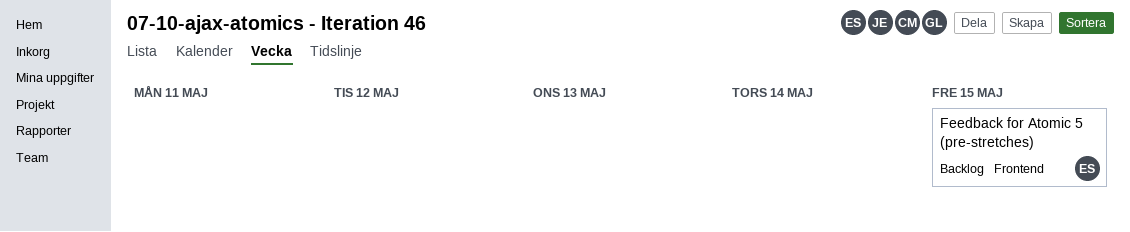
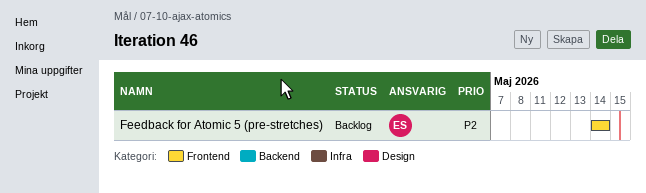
Feedback for Atomic 5 (pre-stretches), due: May 15 -> May 14

